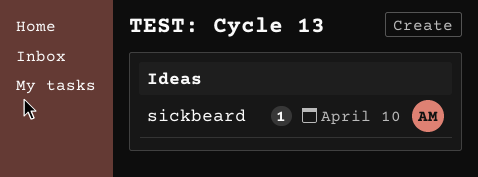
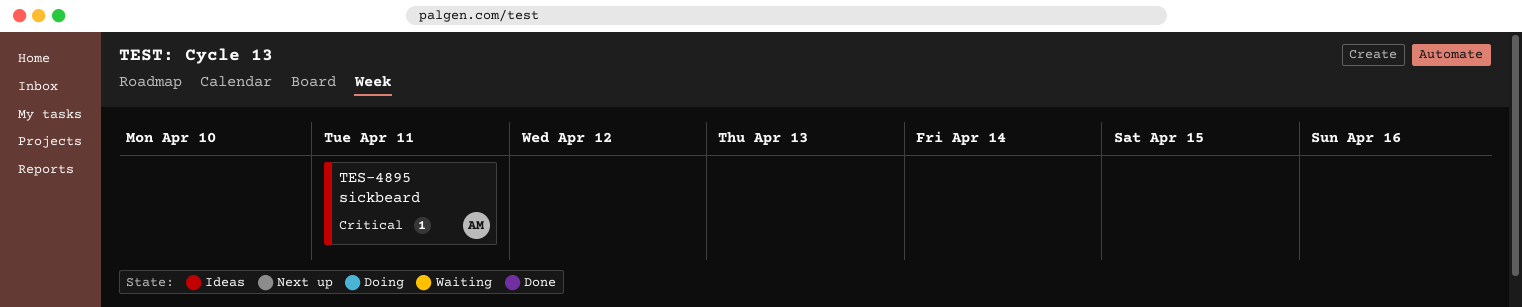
sickbeard, due: Apr 10 -> Apr 11

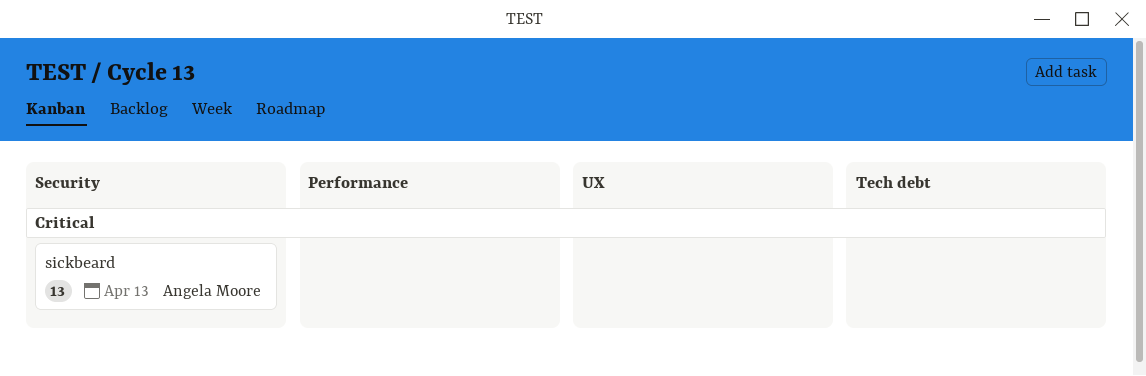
sickbeard, estimate: 1 -> 13
sickbeard, due: Apr 11 -> Apr 13

